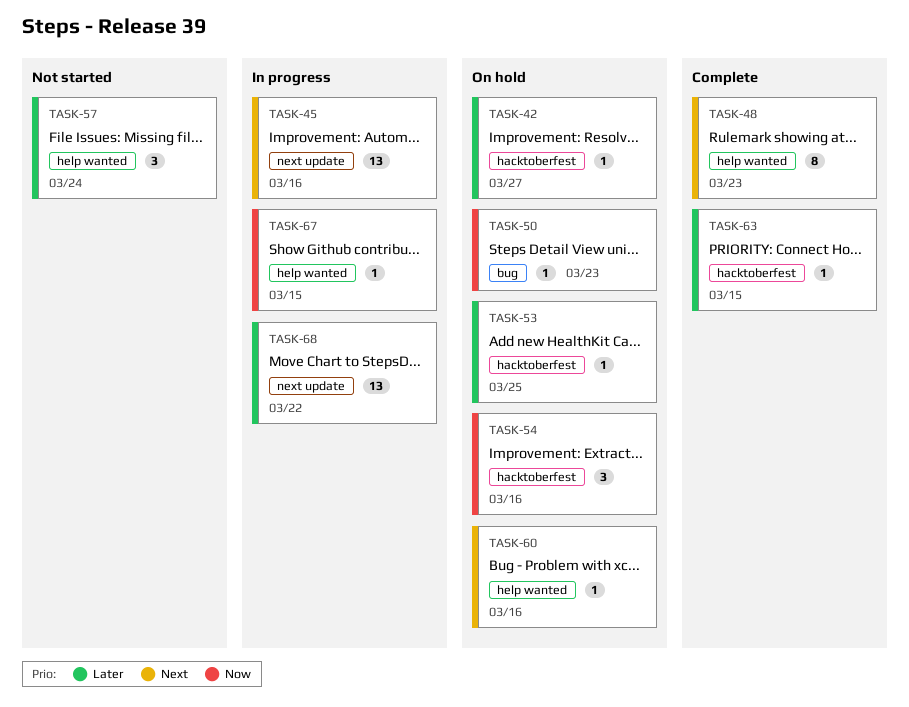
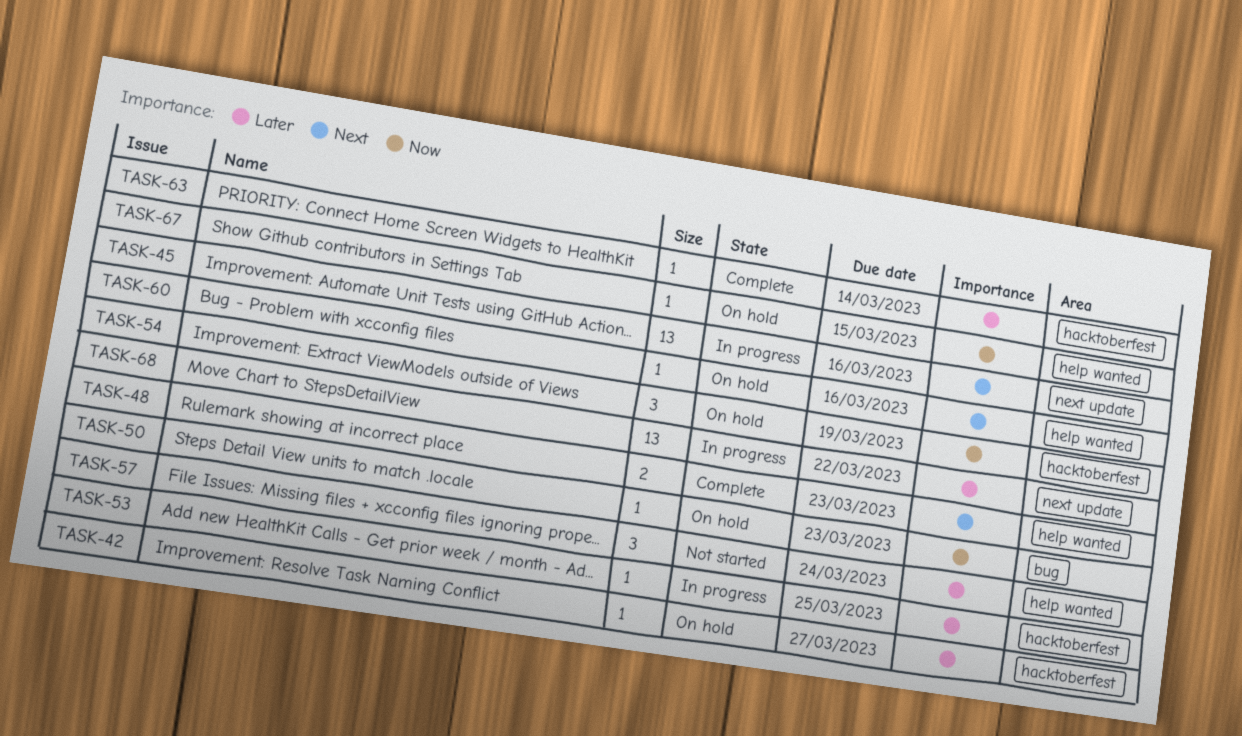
TASK-48, estimate: 8 -> 2
TASK-53, status: On hold -> In progress
TASK-54, due: Mar 16 -> Mar 19
TASK-63, due: Mar 15 -> Mar 14
TASK-67, status: In progress -> On hold

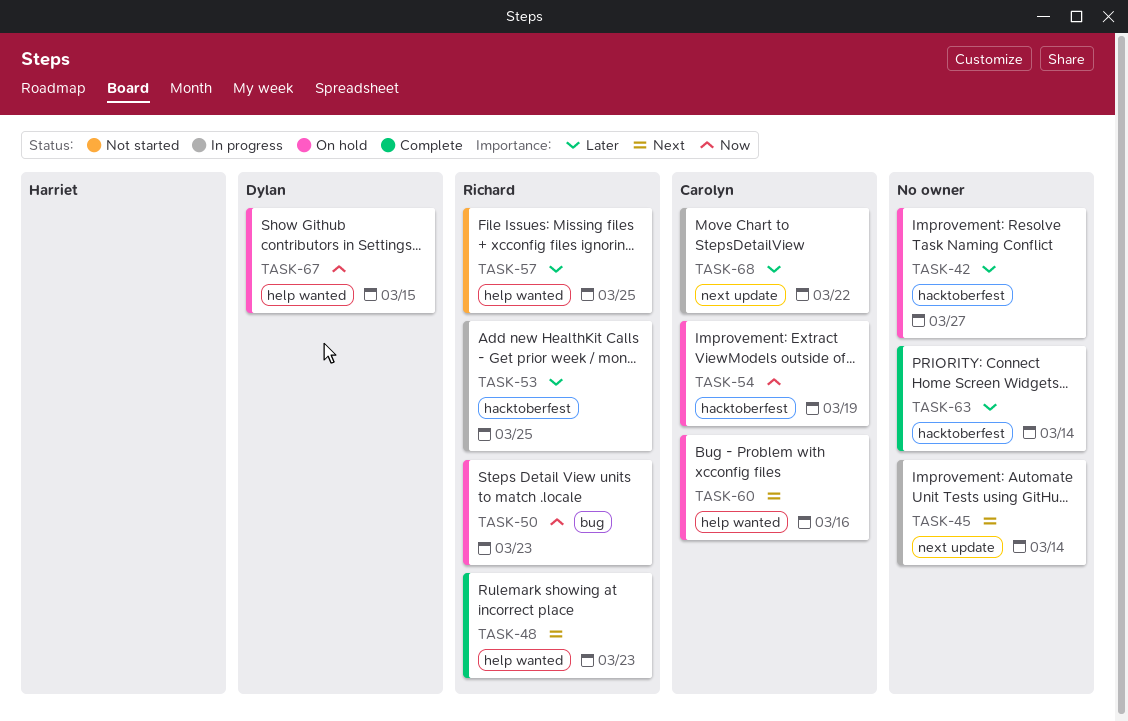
TASK-45, due: Mar 16 -> Mar 14
TASK-57, due: Mar 24 -> Mar 25

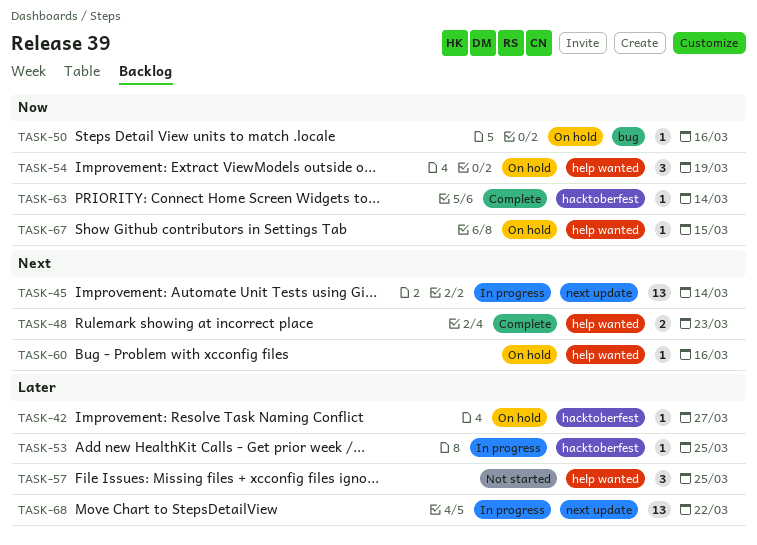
TASK-50, due: Mar 23 -> Mar 16
TASK-54, label: hacktoberfest -> help wanted
TASK-63, priority: Later -> Now

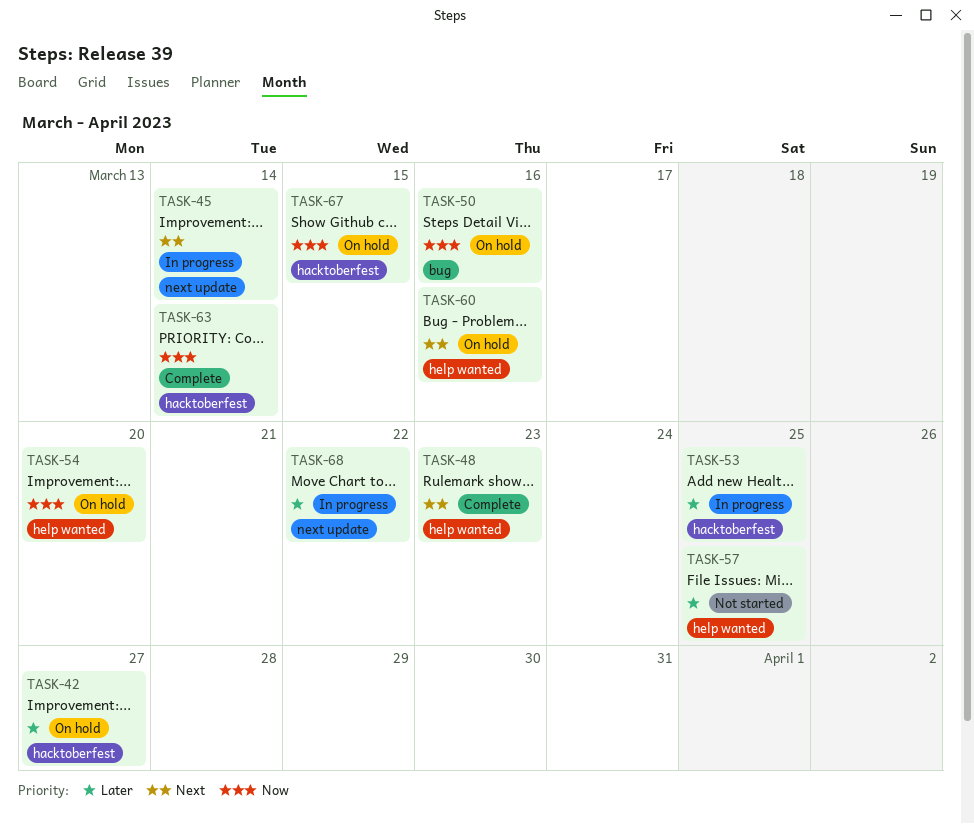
TASK-54, due: Mar 19 -> Mar 20
TASK-67, label: help wanted -> hacktoberfest

